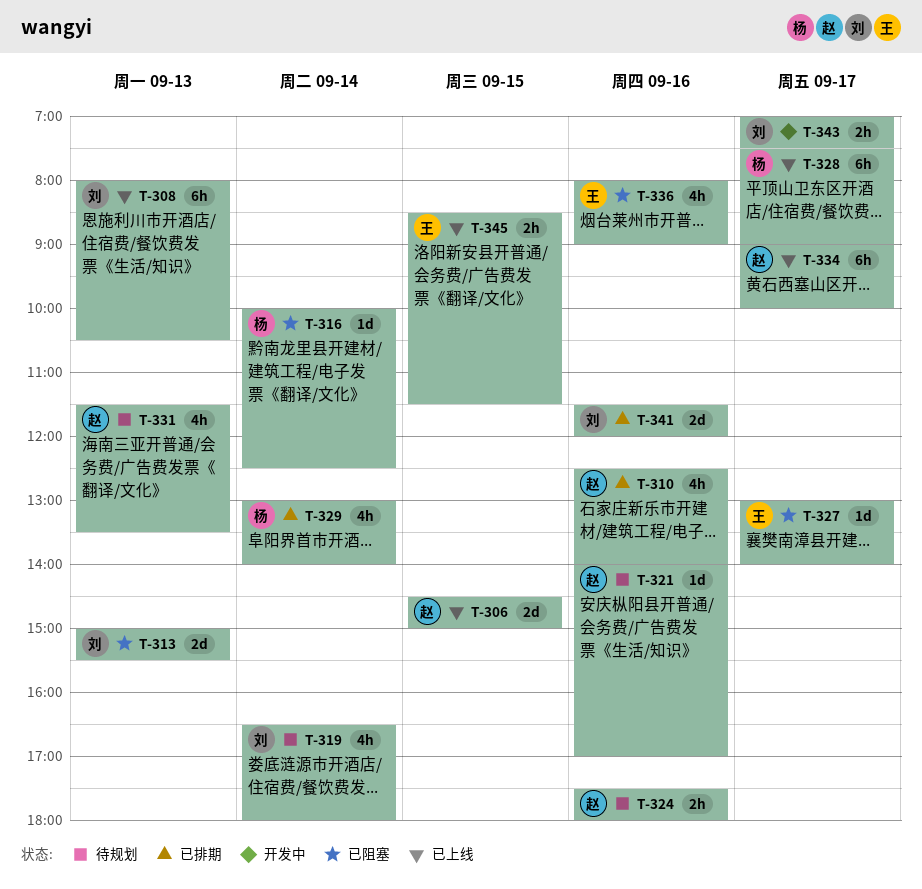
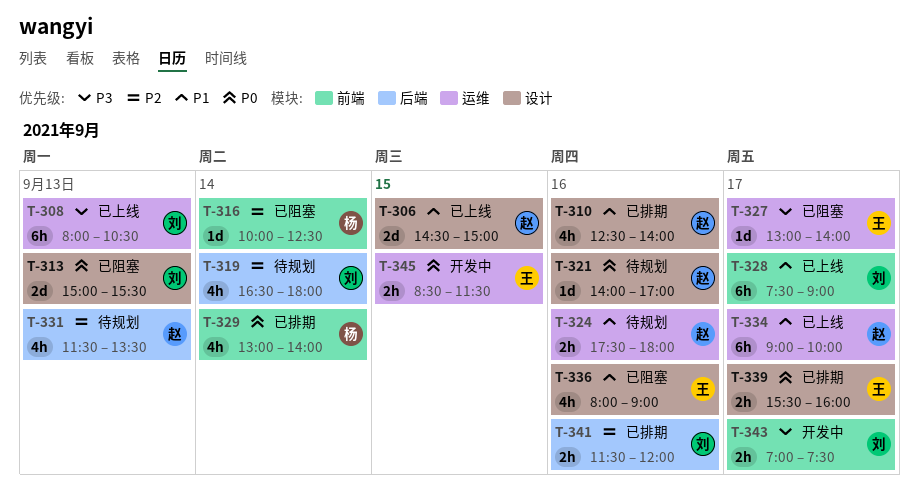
T-328, owner: 杨 -> 刘
T-339: none -> present
T-341, estimate: 2d -> 2h
T-345, status: 已上线 -> 开发中

